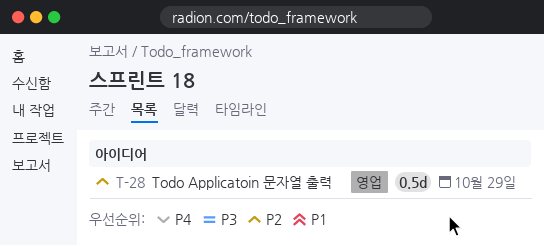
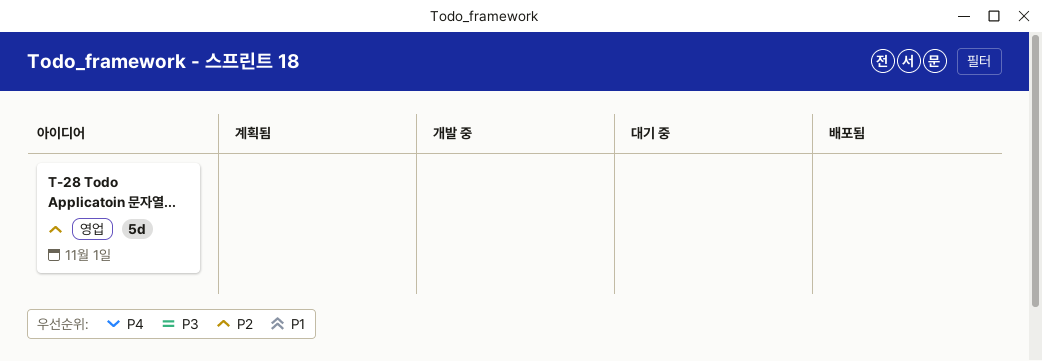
T-28, estimate: 0.5d -> 5d
T-28, due: Oct 29 -> Nov 1

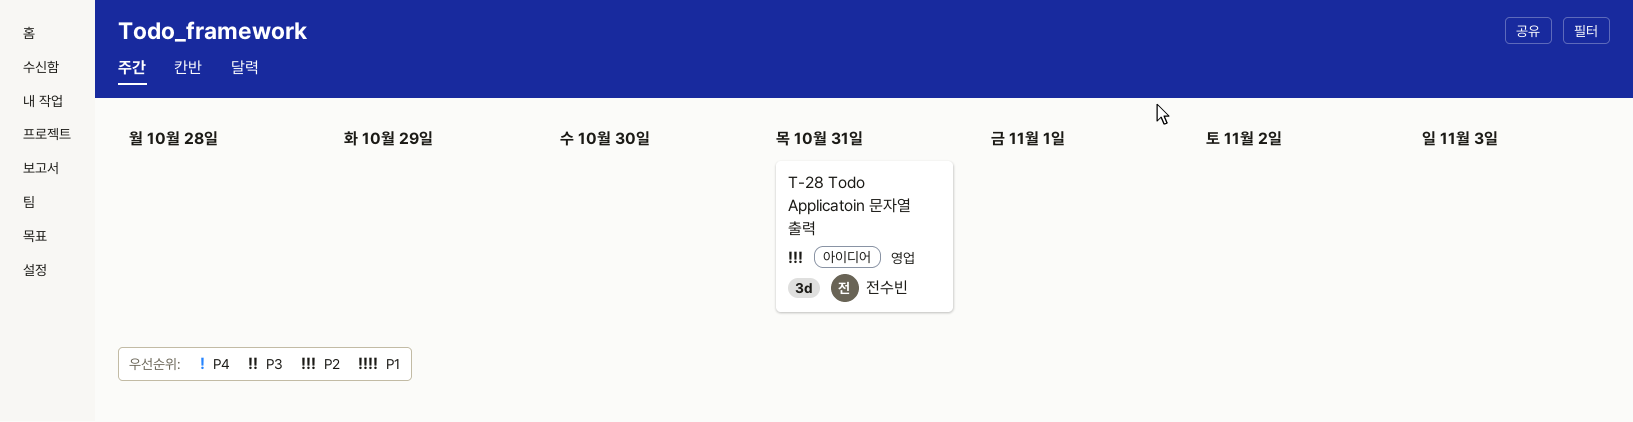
T-28, estimate: 5d -> 3d
T-28, due: Nov 1 -> Oct 31

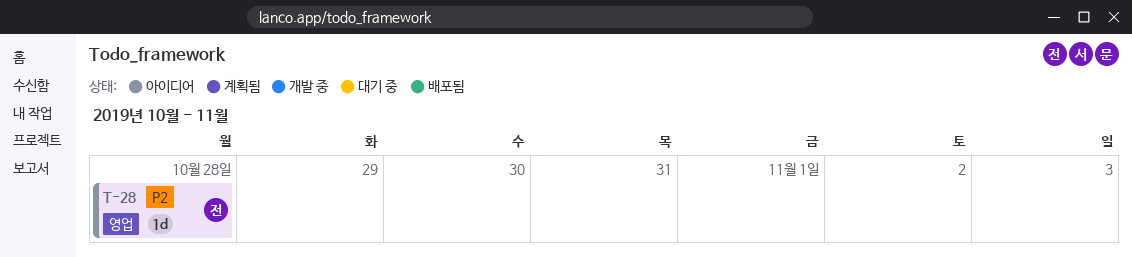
T-28, estimate: 3d -> 1d
T-28, due: Oct 31 -> Oct 28

